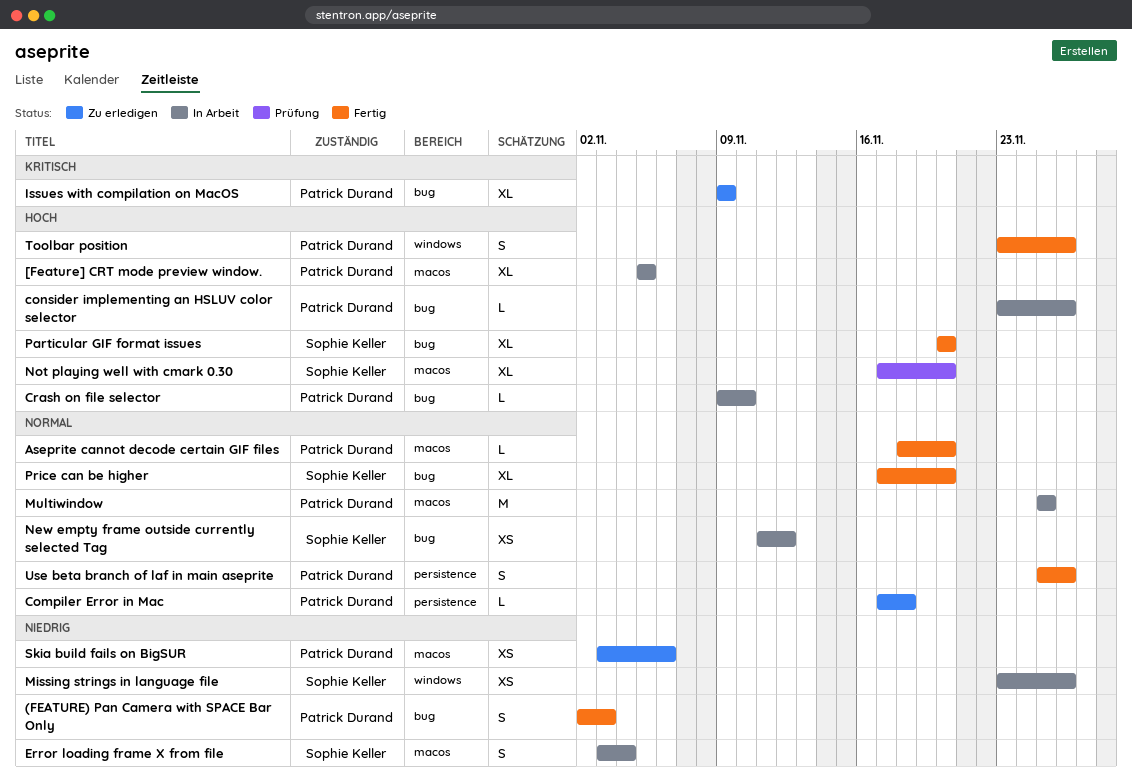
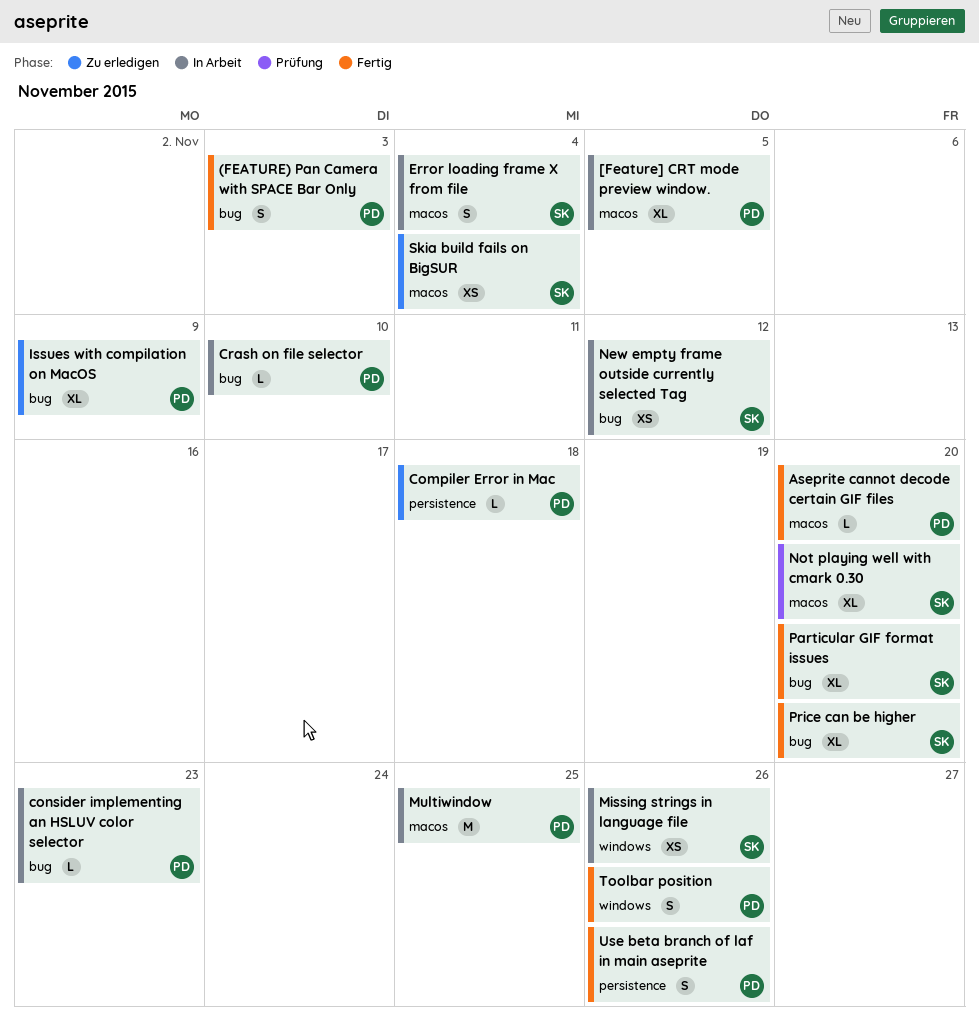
consider implementing an HSLUV color selector, due: Nov 26 -> Nov 23
Skia build fails on BigSUR, owner: Patrick Durand -> Sophie Keller
Skia build fails on BigSUR, due: Nov 6 -> Nov 4

